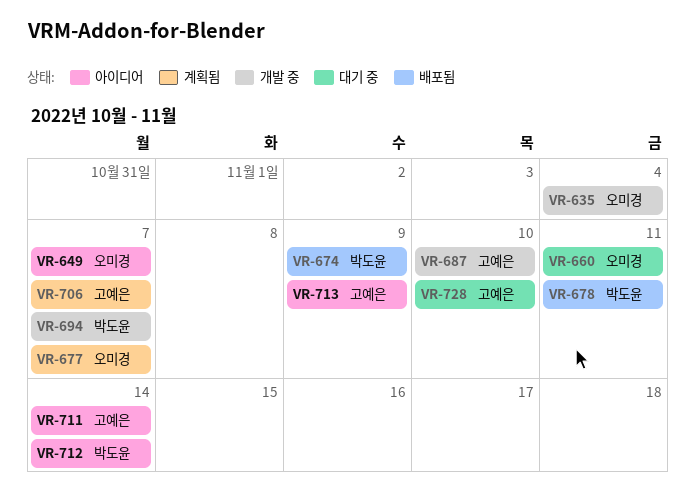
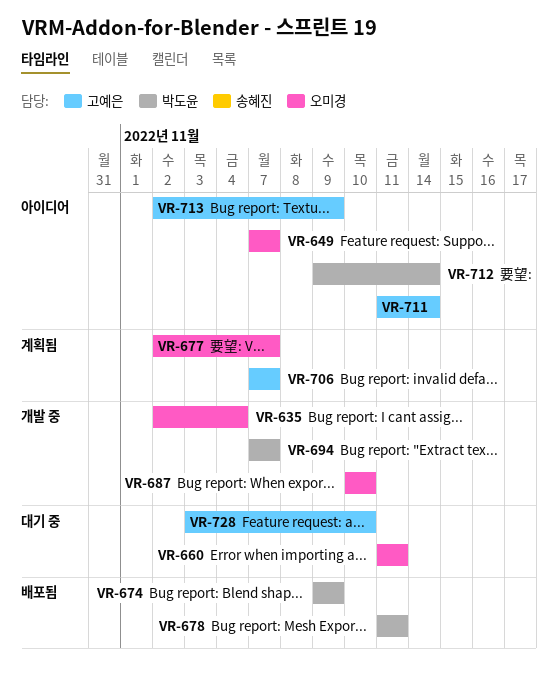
VR-687, owner: 고예은 -> 오미경

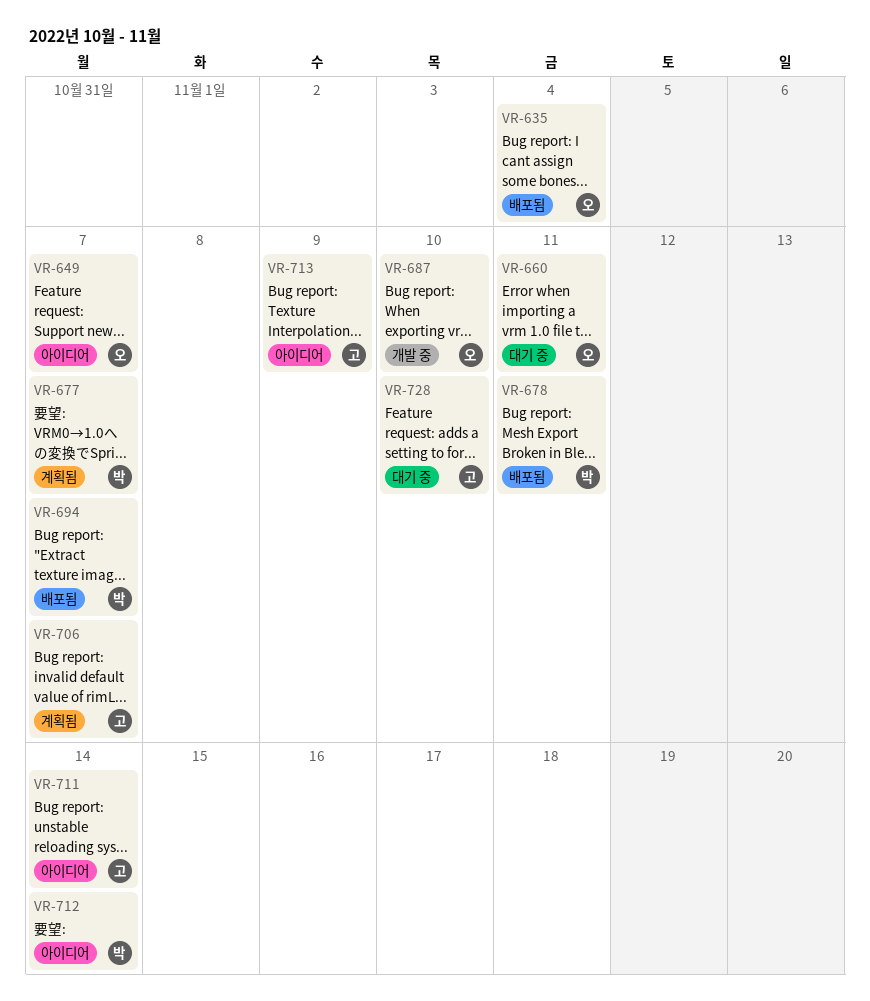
VR-635, status: 개발 중 -> 배포됨
VR-674: present -> none
VR-677, owner: 오미경 -> 박도윤
VR-694, status: 개발 중 -> 배포됨

